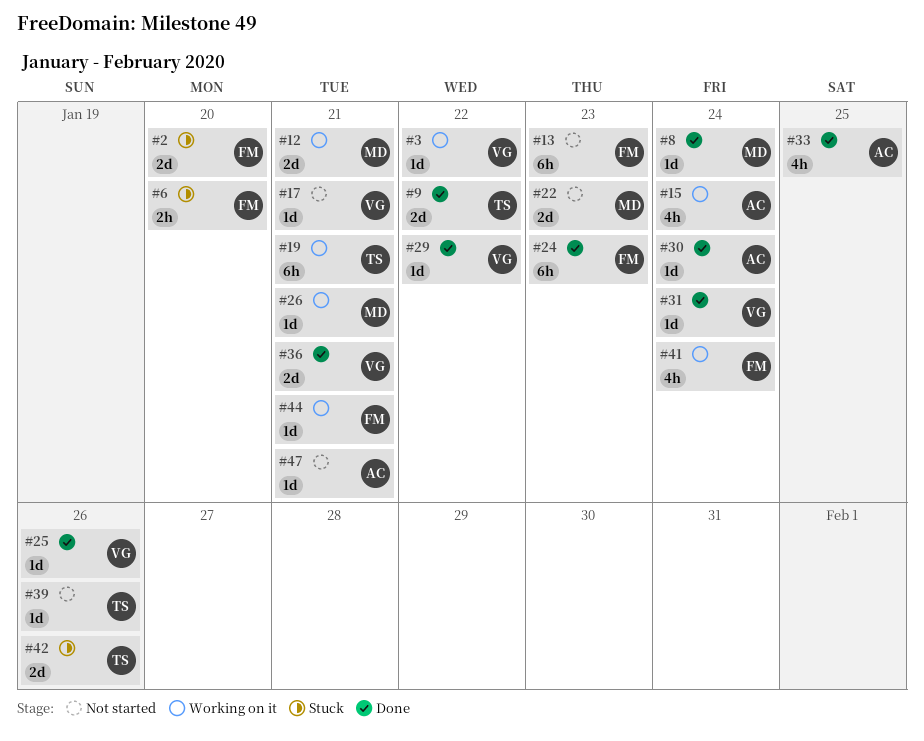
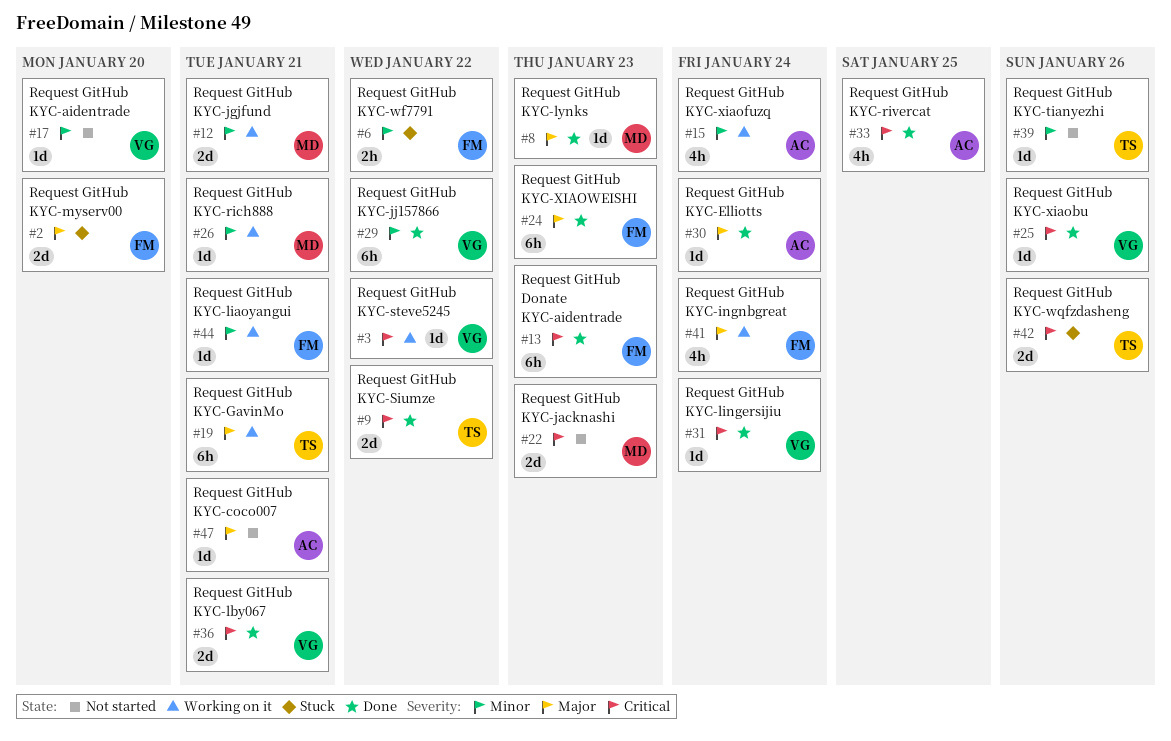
#6, due: Jan 20 -> Jan 22
#8, due: Jan 24 -> Jan 23
#13, status: Not started -> Done
#17, due: Jan 21 -> Jan 20
#29, estimate: 1d -> 6h

